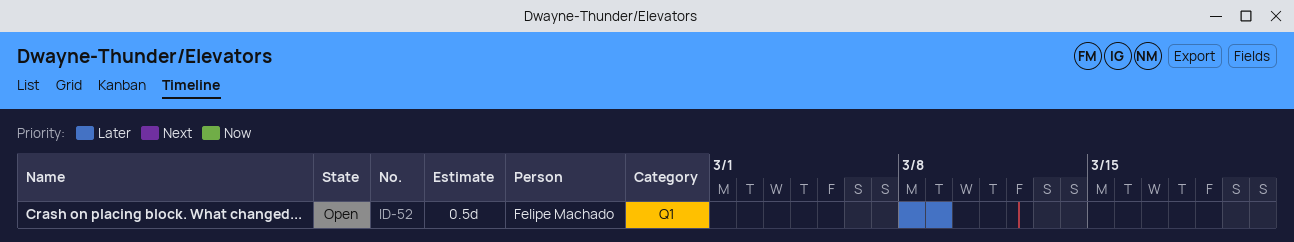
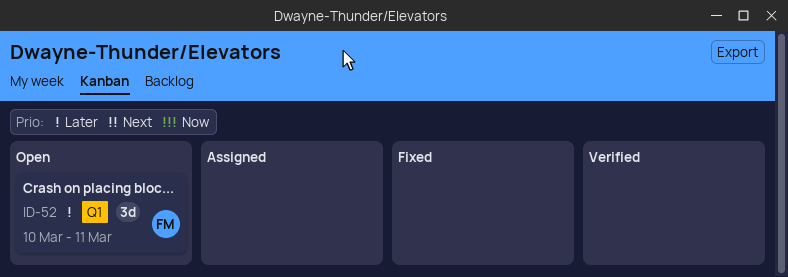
ID-52, estimate: 0.5d -> 3d
ID-52, start: Mar 8 -> Mar 10
ID-52, due: Mar 9 -> Mar 11

